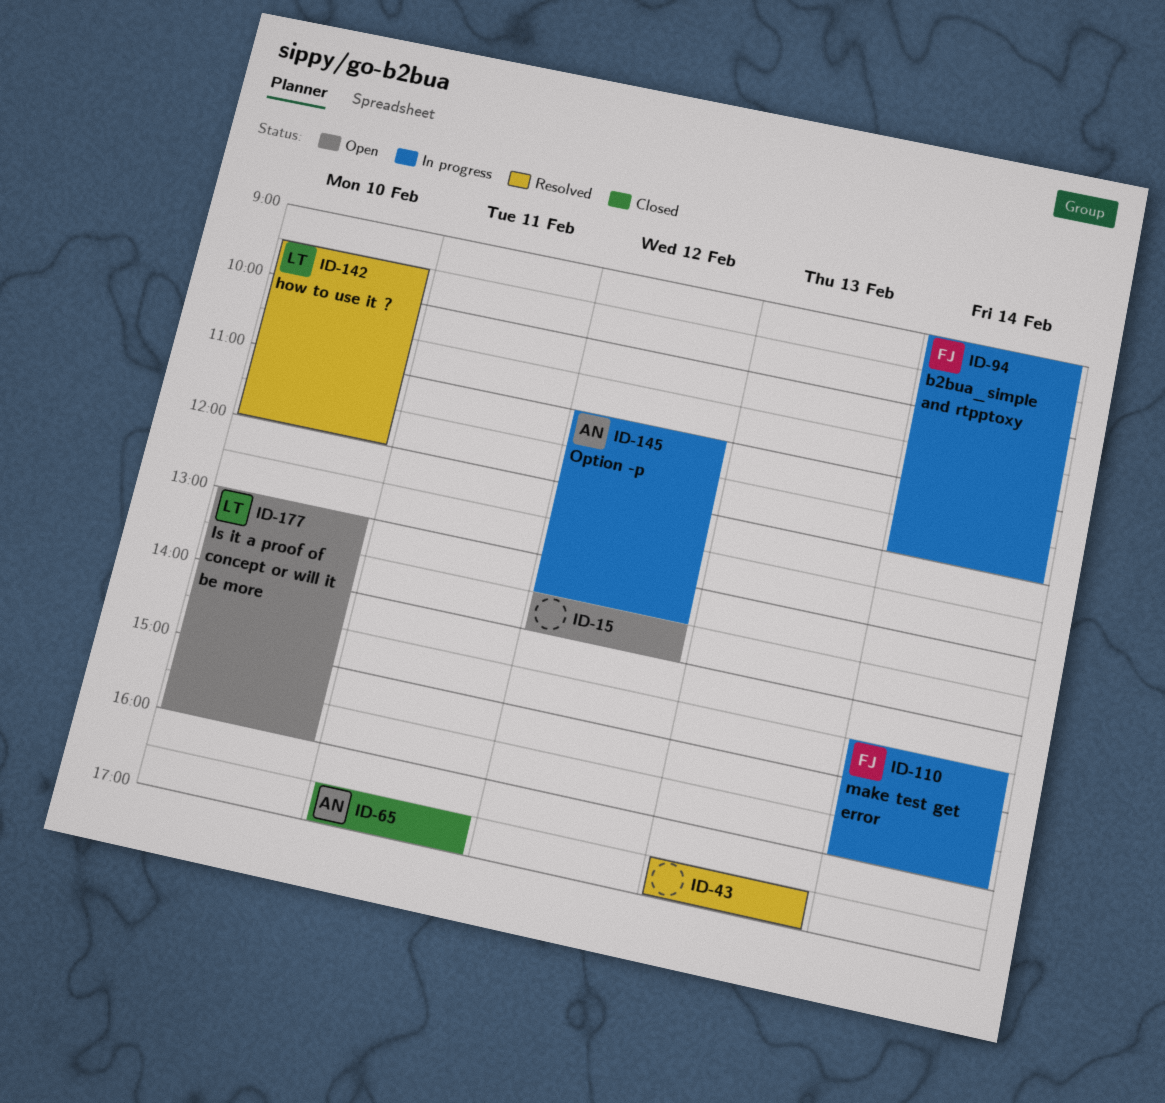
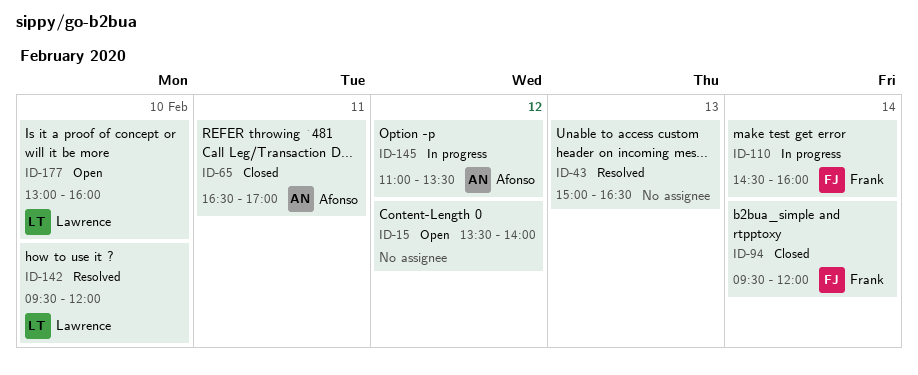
ID-43, begins: 16:30 -> 15:00
ID-43, ends: 17:00 -> 16:30
ID-94, status: In progress -> Closed
ID-94, begins: 09:00 -> 09:30

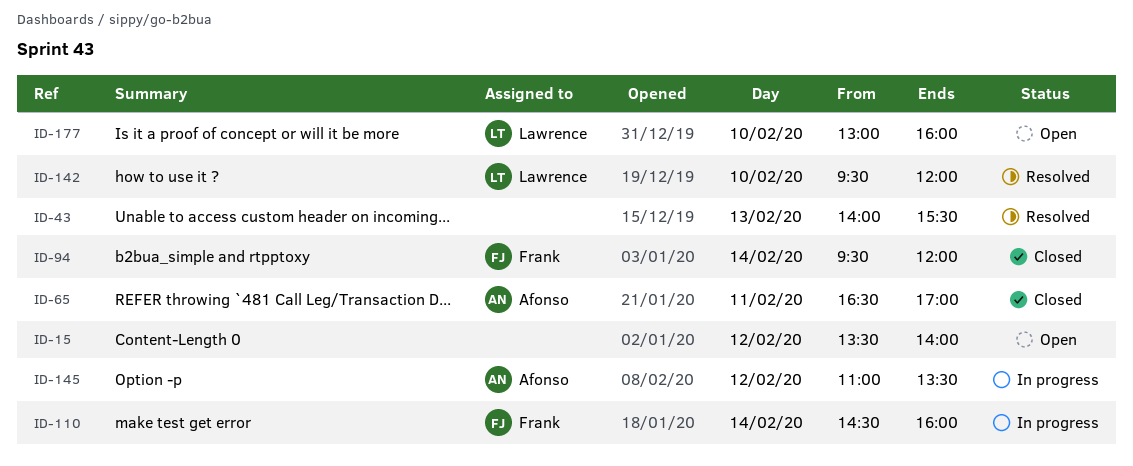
ID-43, begins: 15:00 -> 14:00
ID-43, ends: 16:30 -> 15:30

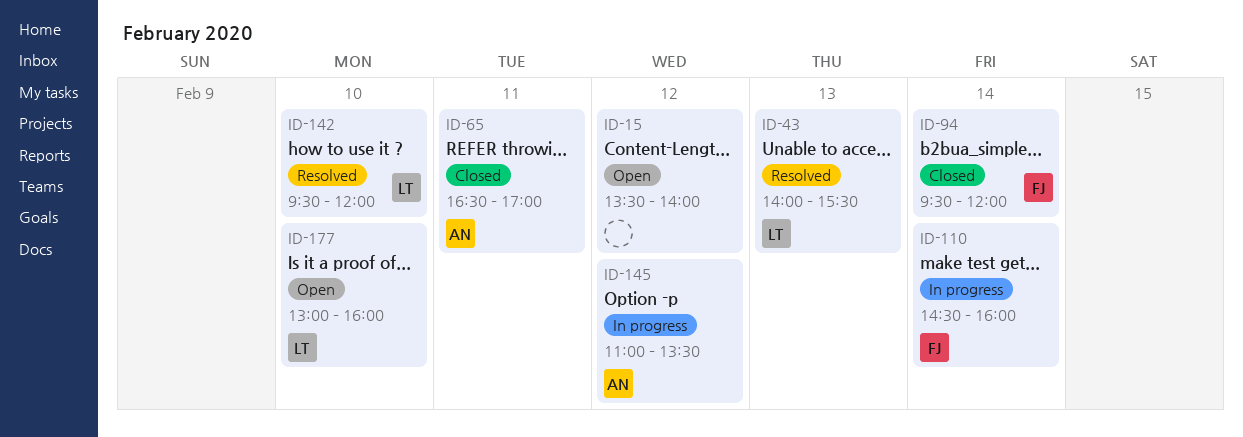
ID-43, owner: none -> Lawrence

